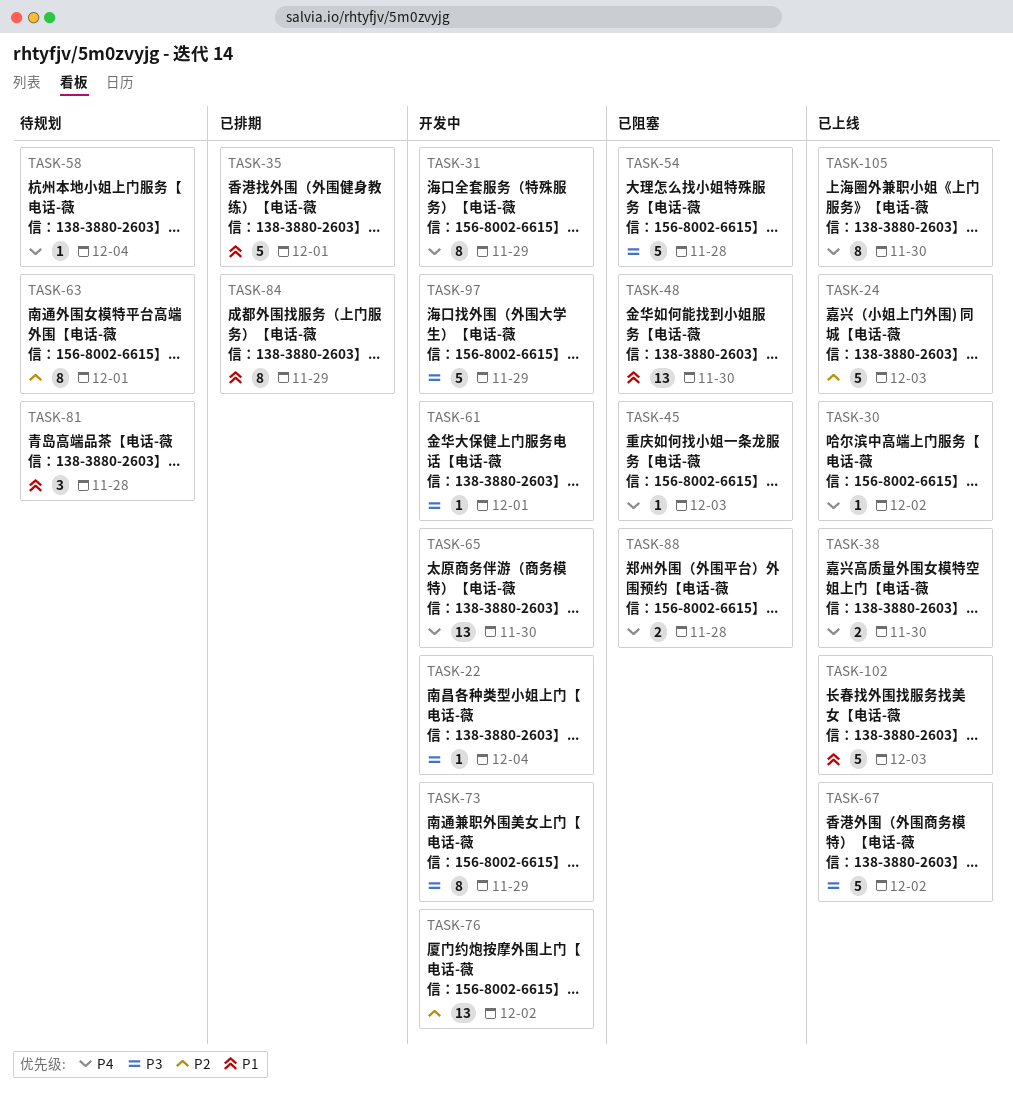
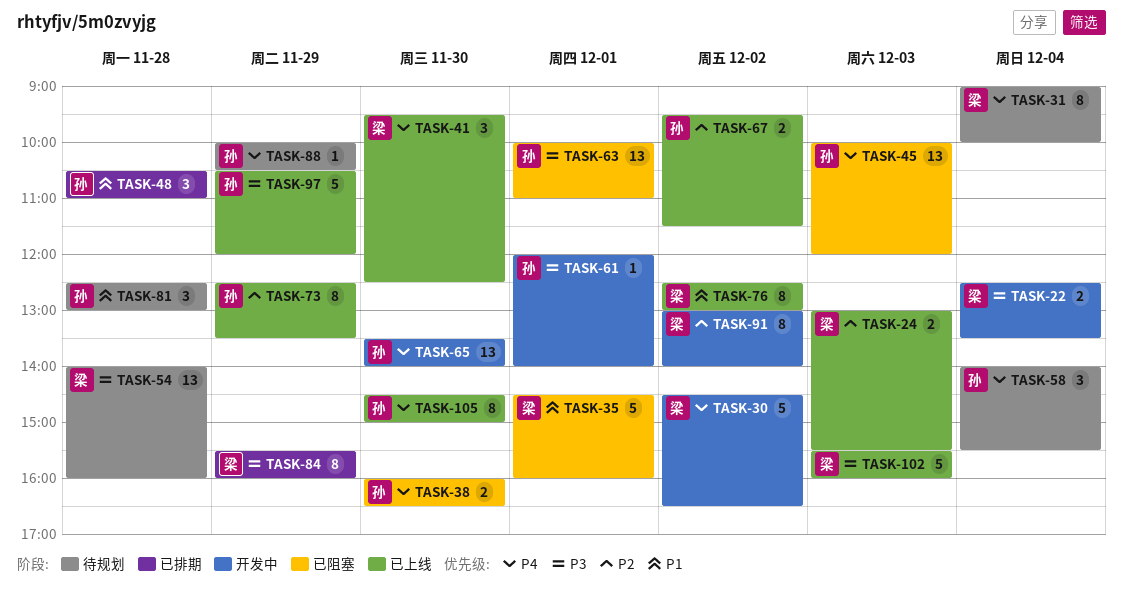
TASK-22, estimate: 1 -> 2
TASK-24, estimate: 5 -> 2
TASK-30, status: 已上线 -> 开发中
TASK-30, estimate: 1 -> 5
TASK-31, status: 开发中 -> 待规划
TASK-31, day: Nov 29 -> Dec 4
TASK-35, status: 已排期 -> 已阻塞
TASK-38, status: 已上线 -> 已阻塞
TASK-41: none -> present
TASK-45, estimate: 1 -> 13
TASK-48, status: 已阻塞 -> 已排期
TASK-48, estimate: 13 -> 3
TASK-48, day: Nov 30 -> Nov 28
TASK-54, status: 已阻塞 -> 待规划
TASK-54, estimate: 5 -> 13
TASK-58, estimate: 1 -> 3
TASK-63, status: 待规划 -> 已阻塞
TASK-63, priority: P2 -> P3
TASK-63, estimate: 8 -> 13
TASK-67, priority: P3 -> P2
TASK-67, estimate: 5 -> 2
TASK-73, status: 开发中 -> 已上线
TASK-73, priority: P3 -> P2
TASK-76, status: 开发中 -> 已上线
TASK-76, priority: P2 -> P1
TASK-76, estimate: 13 -> 8
TASK-84, priority: P1 -> P3
TASK-88, status: 已阻塞 -> 待规划
TASK-88, estimate: 2 -> 1
TASK-88, day: Nov 28 -> Nov 29
TASK-91: none -> present
TASK-97, status: 开发中 -> 已上线
TASK-102, priority: P1 -> P3

